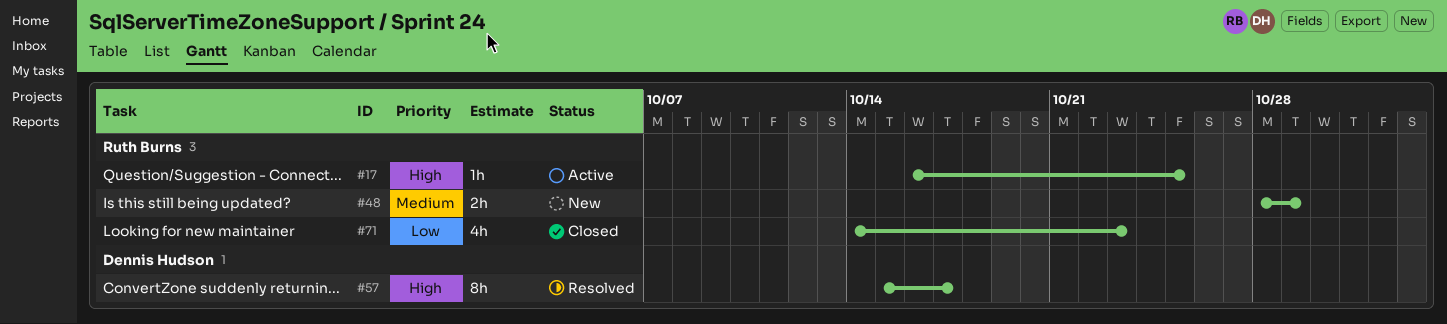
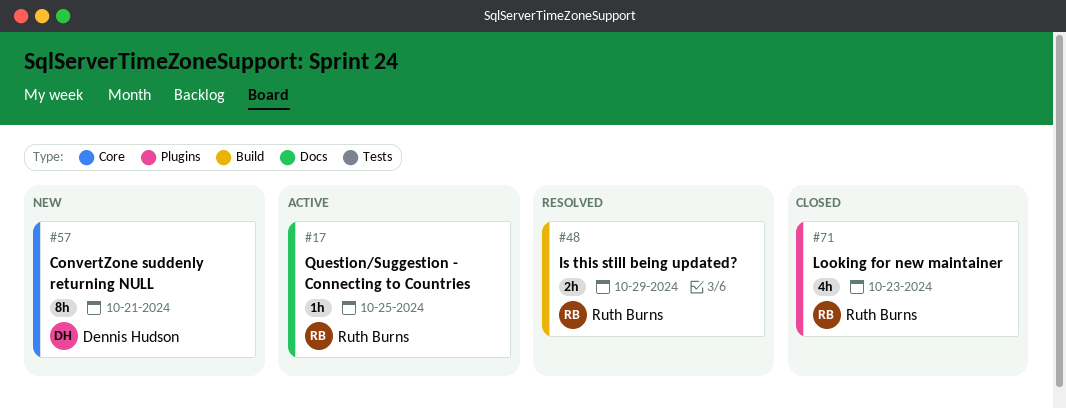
#48, status: New -> Resolved
#57, status: Resolved -> New
#57, due: Oct 17 -> Oct 21

